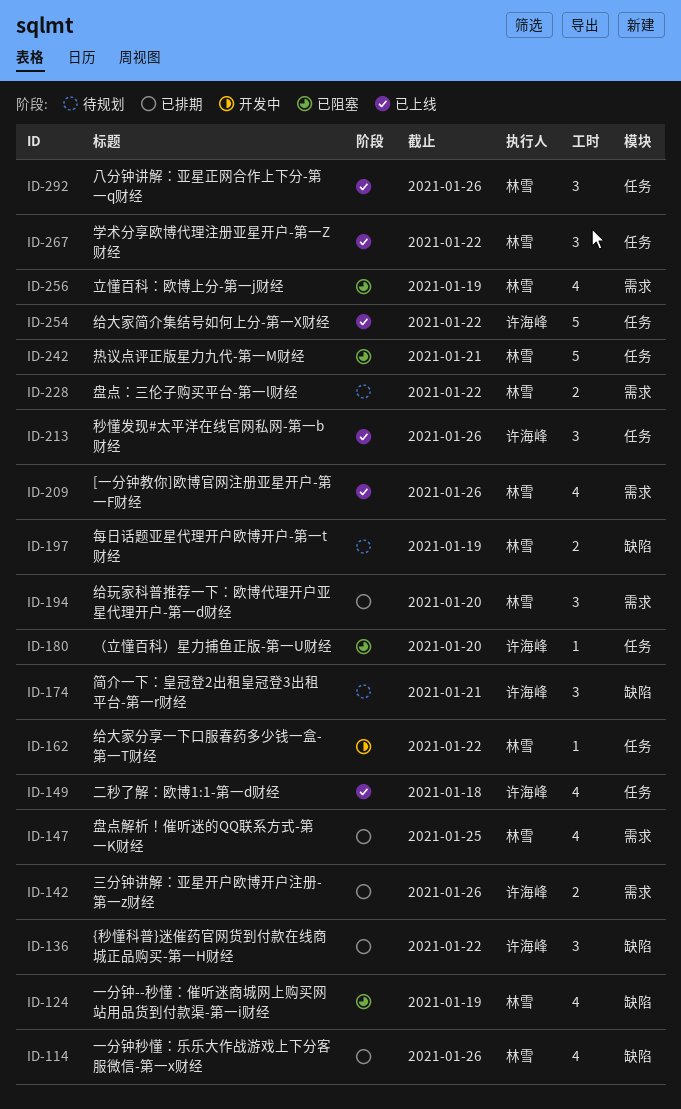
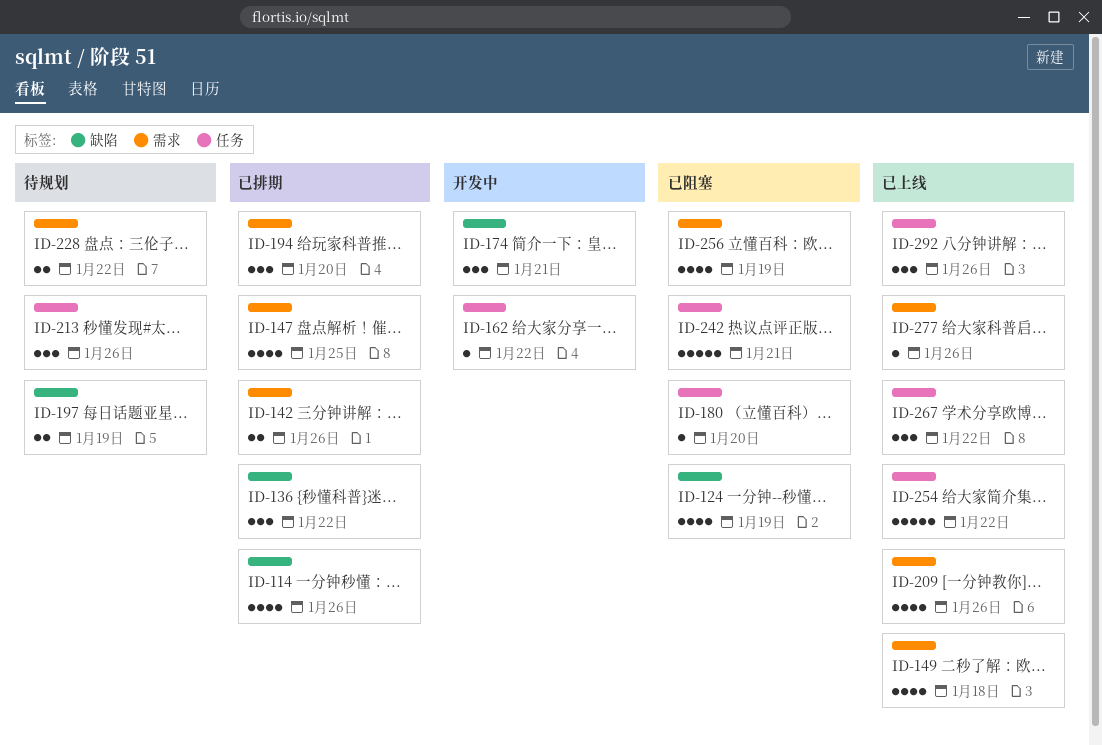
ID-149, label: 任务 -> 需求
ID-174, status: 待规划 -> 开发中
ID-213, status: 已上线 -> 待规划
ID-277: none -> present

